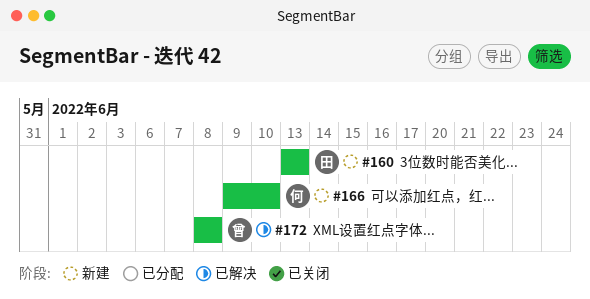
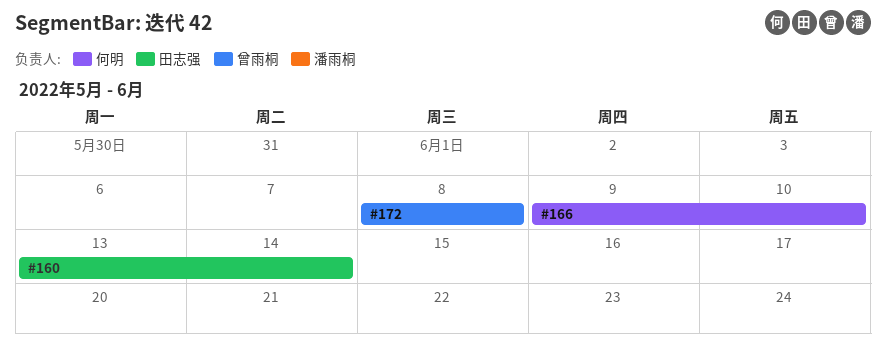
#160, due: Jun 13 -> Jun 14

